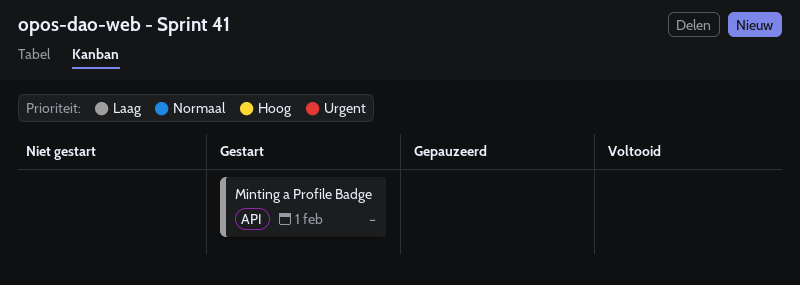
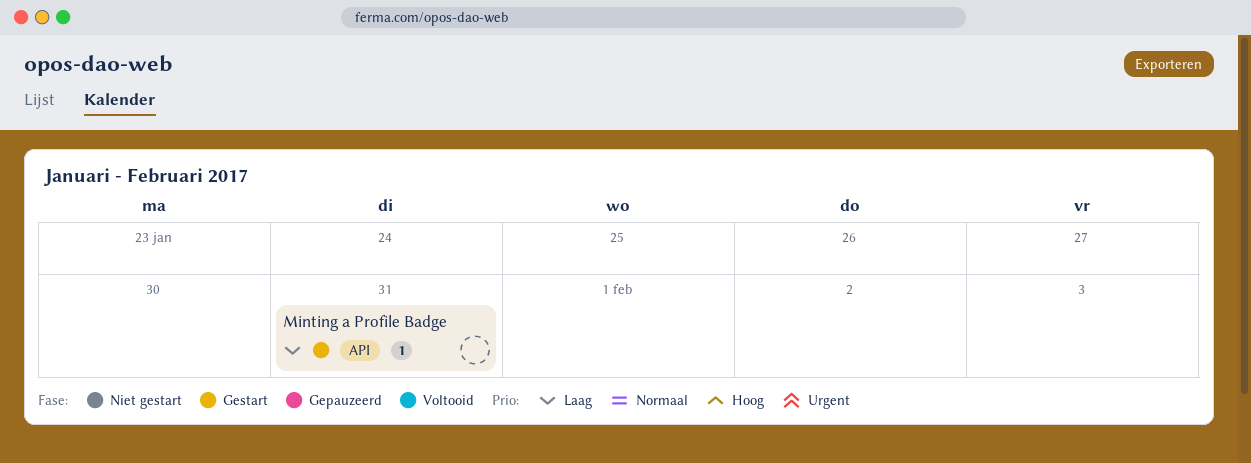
Minting a Profile Badge, due: Feb 1 -> Jan 31

